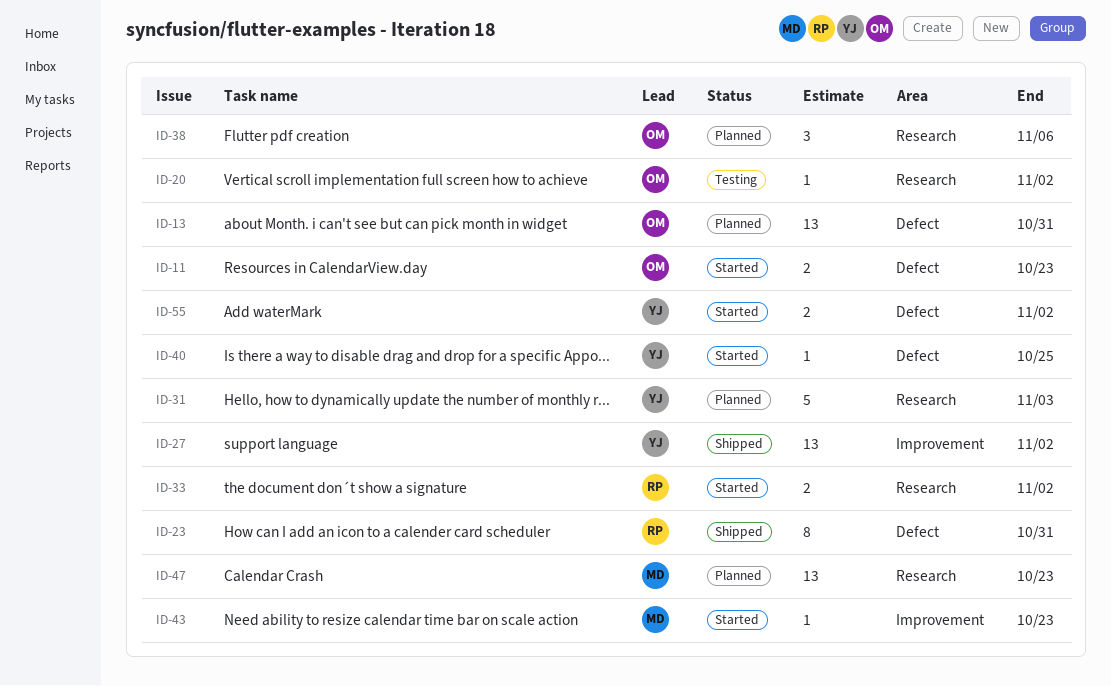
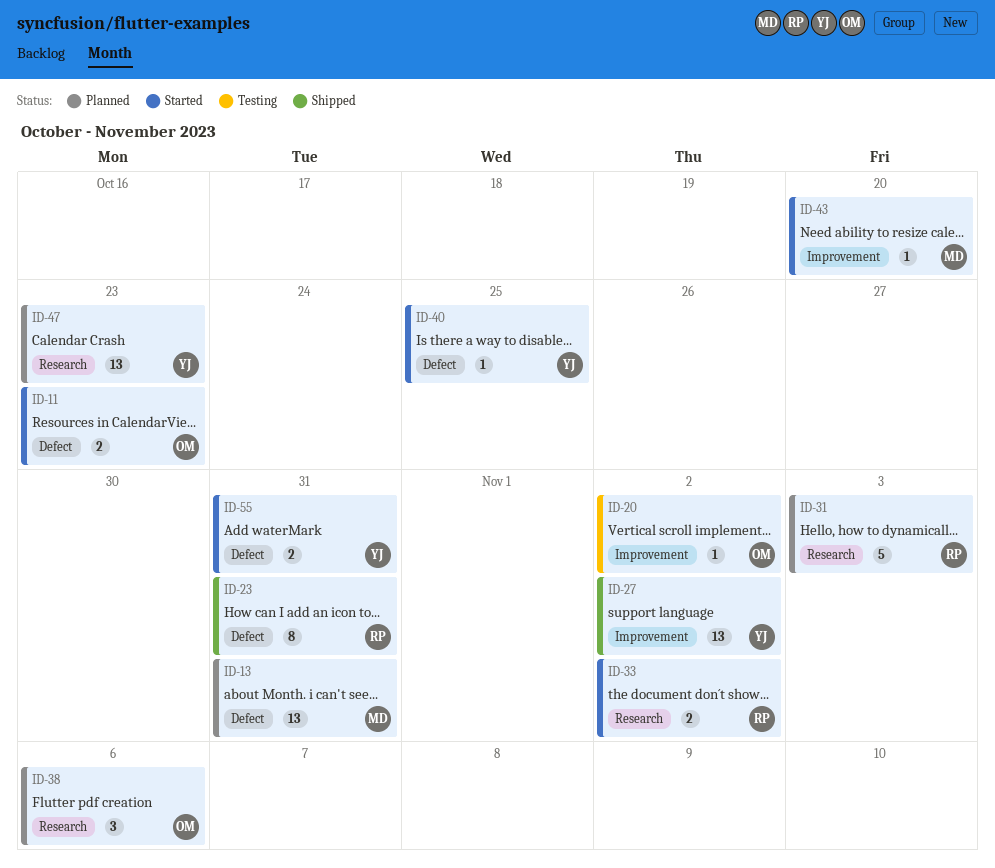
ID-13, owner: OM -> MD
ID-20, label: Research -> Improvement
ID-31, owner: YJ -> RP
ID-43, due: Oct 23 -> Oct 20
ID-47, owner: MD -> YJ
ID-55, due: Nov 2 -> Oct 31

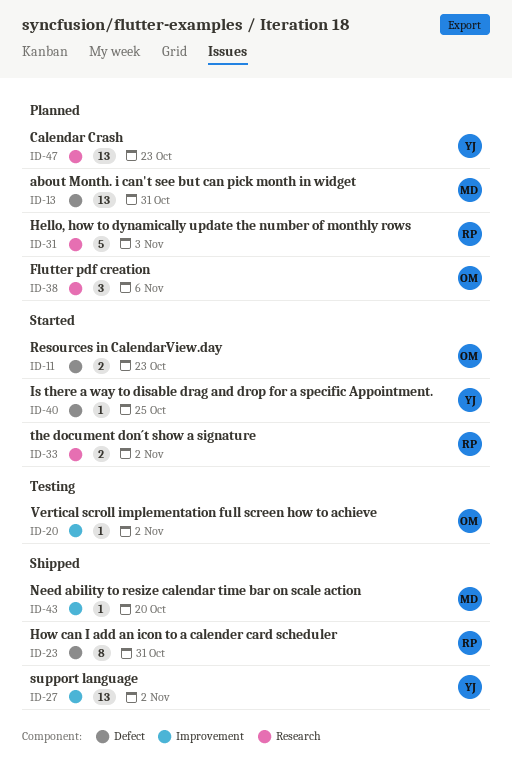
ID-43, status: Started -> Shipped
ID-55: present -> none

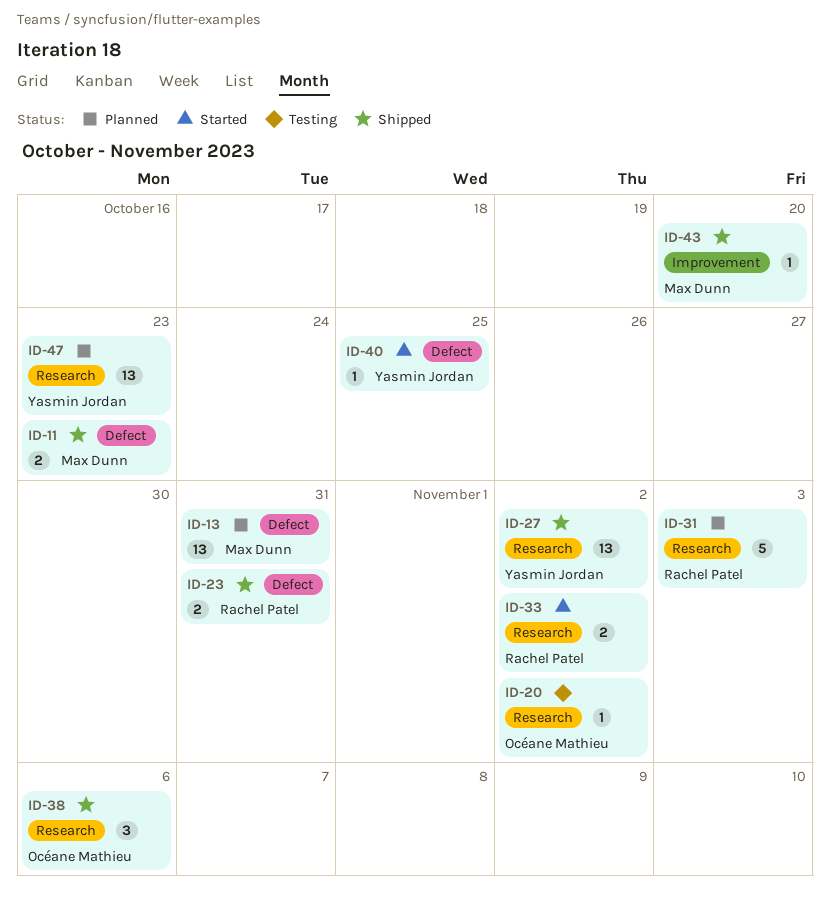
ID-11, status: Started -> Shipped
ID-11, owner: Océane Mathieu -> Max Dunn
ID-20, label: Improvement -> Research
ID-23, estimate: 8 -> 2
ID-27, label: Improvement -> Research
ID-38, status: Planned -> Shipped

